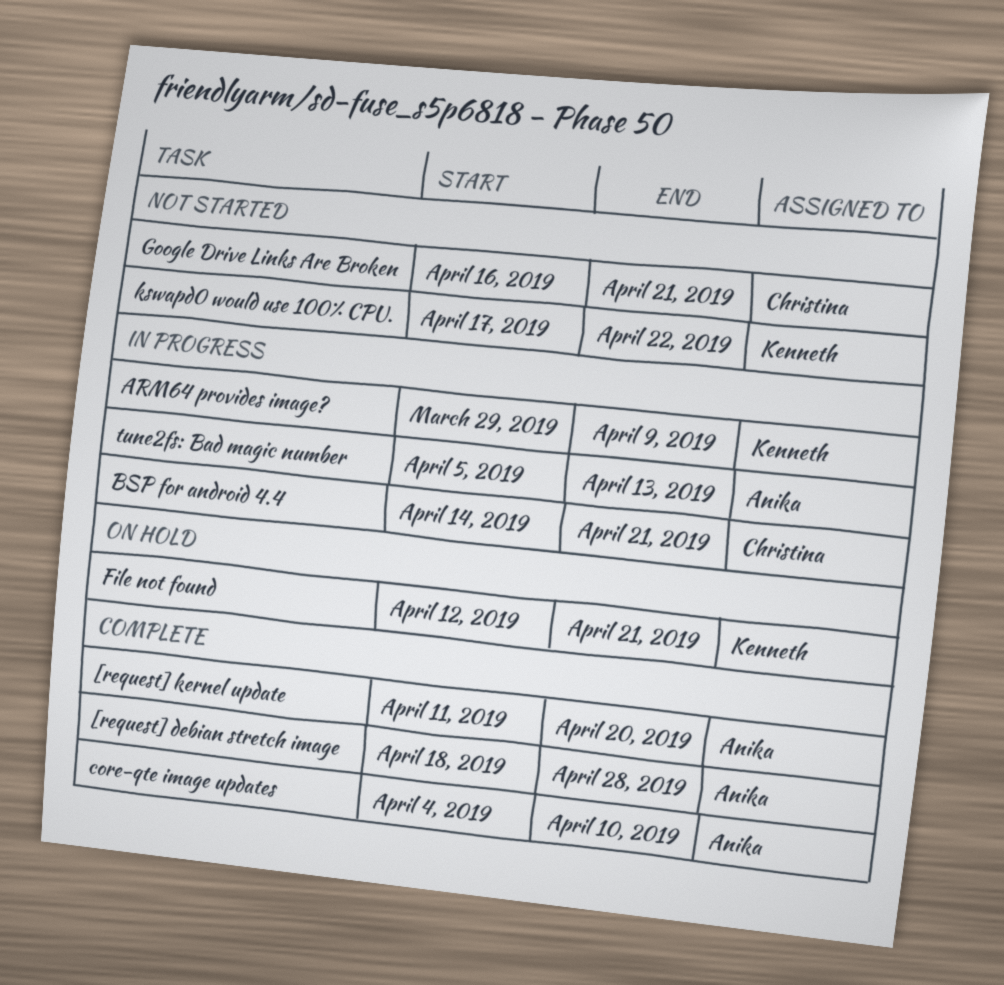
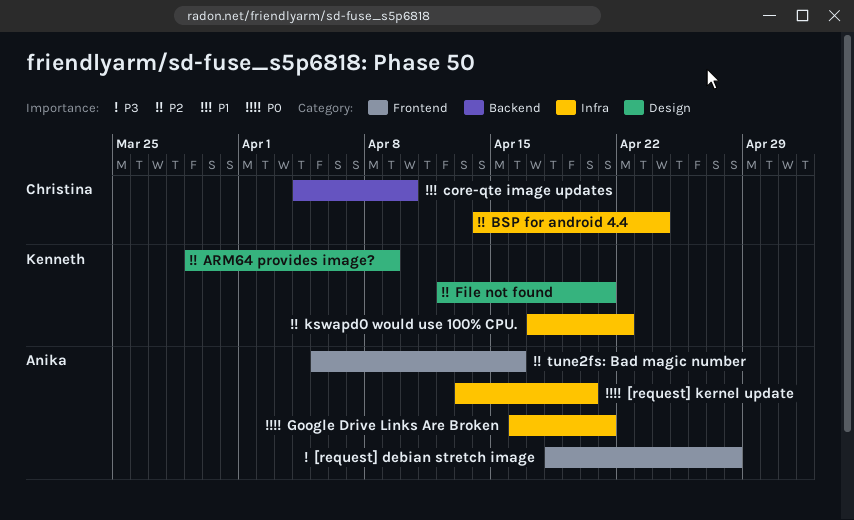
[request] kernel update, start: Apr 11 -> Apr 13
BSP for android 4.4, due: Apr 21 -> Apr 24
core-qte image updates, owner: Anika -> Christina
Google Drive Links Are Broken, owner: Christina -> Anika
tune2fs: Bad magic number, due: Apr 13 -> Apr 16

